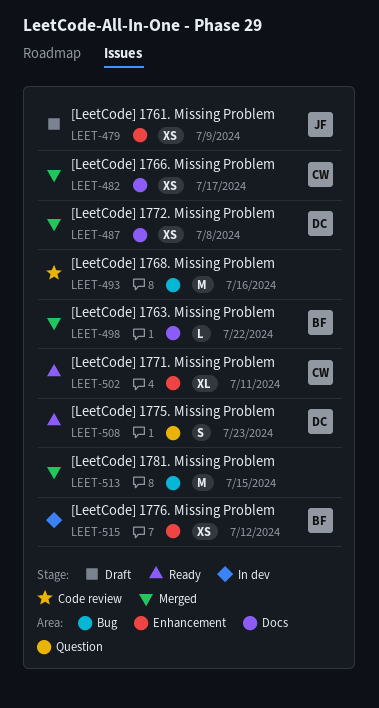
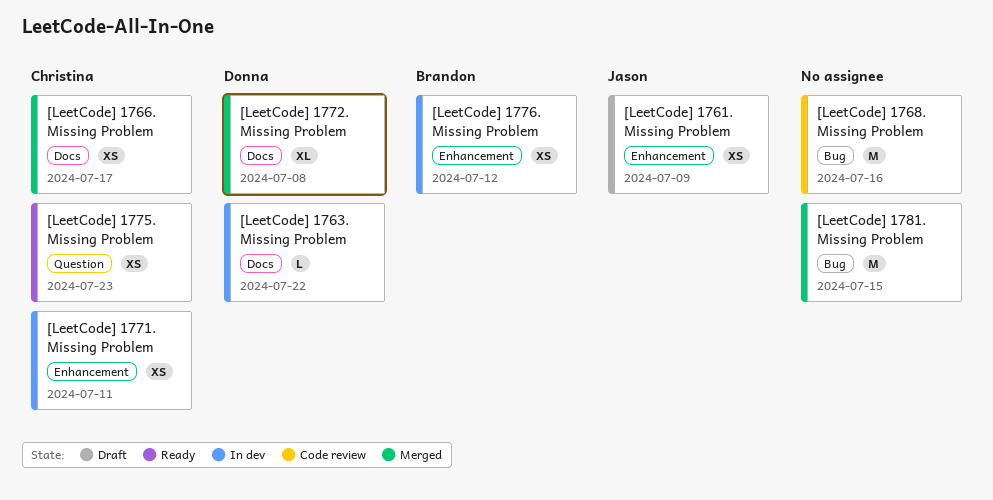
[LeetCode] 1763. Missing Problem, status: Merged -> In dev
[LeetCode] 1763. Missing Problem, owner: Brandon -> Donna
[LeetCode] 1771. Missing Problem, status: Ready -> In dev
[LeetCode] 1771. Missing Problem, estimate: XL -> XS
[LeetCode] 1772. Missing Problem, estimate: XS -> XL
[LeetCode] 1775. Missing Problem, owner: Donna -> Christina
[LeetCode] 1775. Missing Problem, estimate: S -> XS

